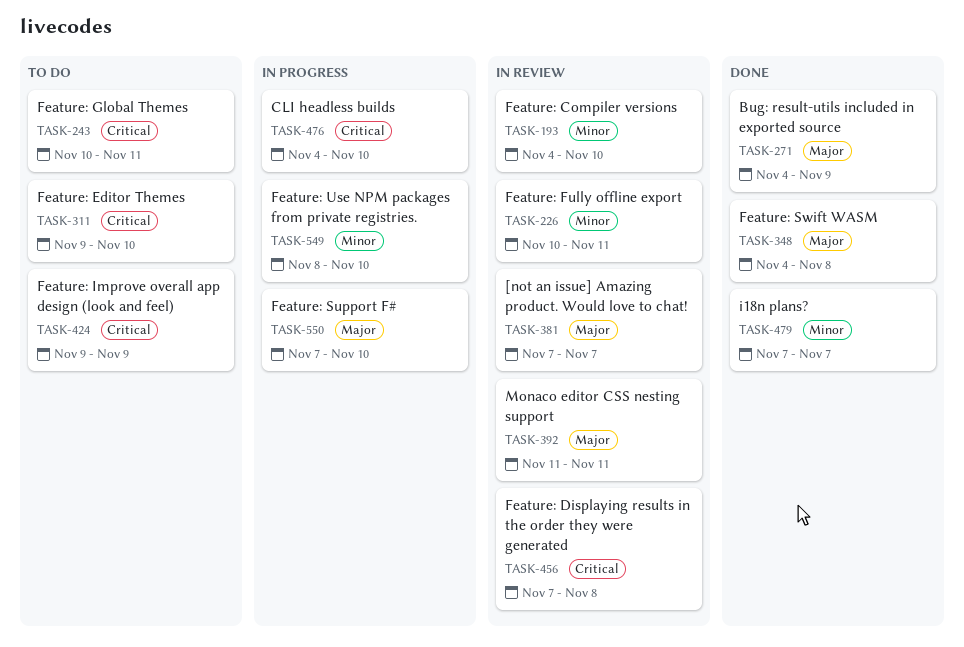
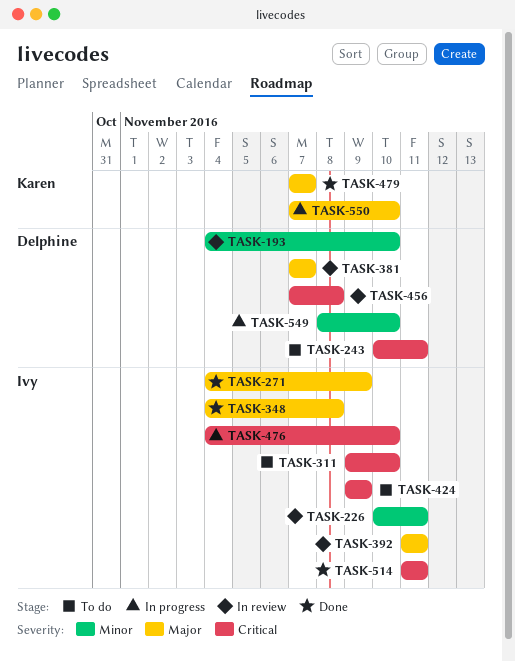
TASK-479, priority: Minor -> Major
TASK-514: none -> present

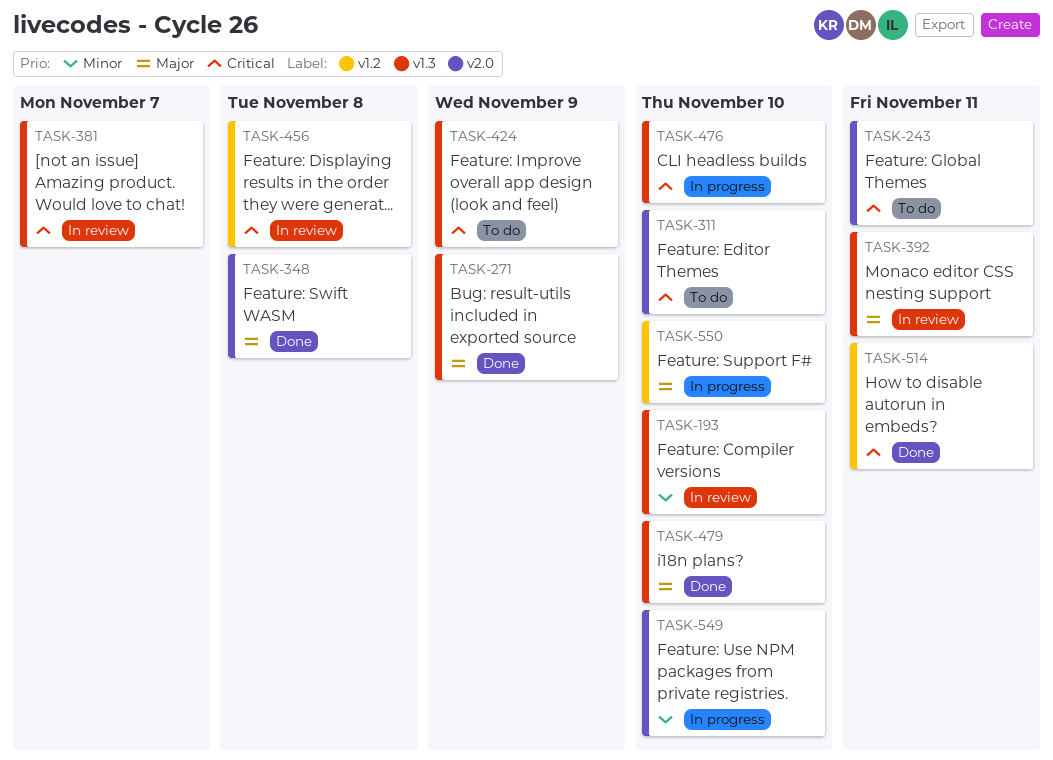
TASK-226: present -> none
TASK-381, priority: Major -> Critical
TASK-479, due: Nov 7 -> Nov 10

